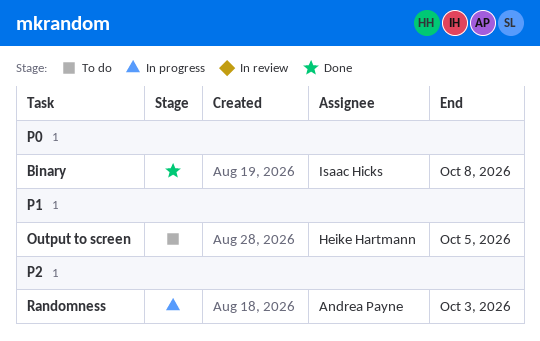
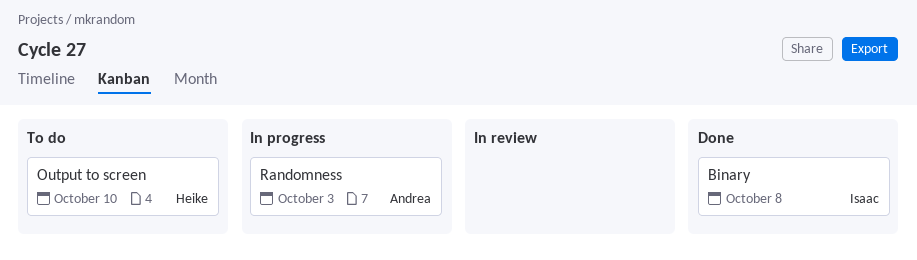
Output to screen, due: Oct 5 -> Oct 10

